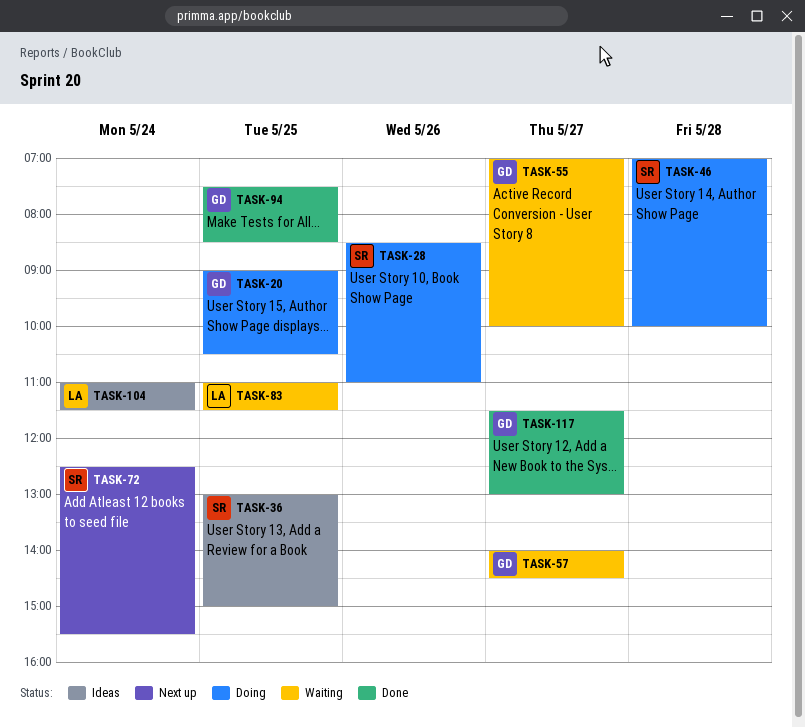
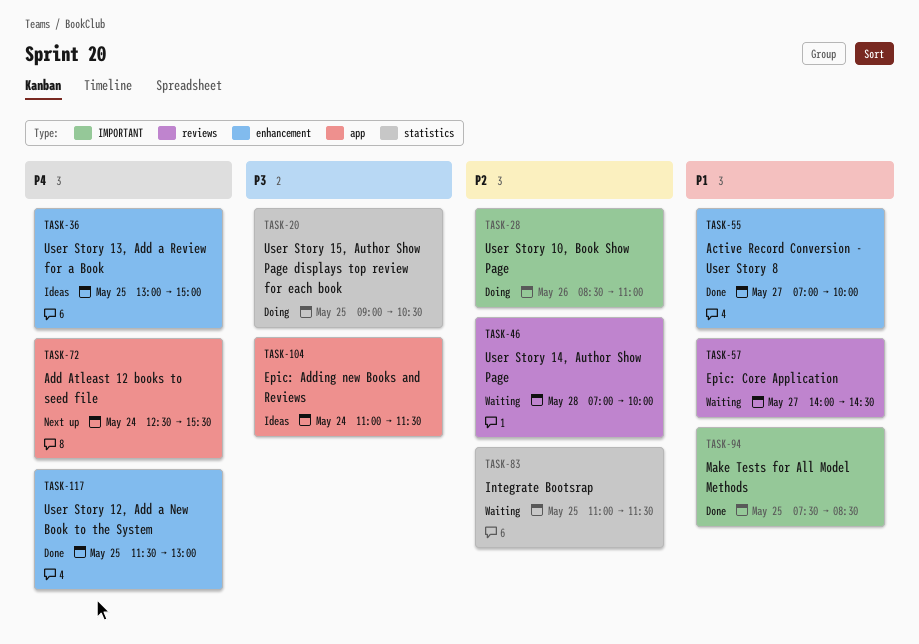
TASK-46, status: Doing -> Waiting
TASK-55, status: Waiting -> Done
TASK-117, day: May 27 -> May 25

